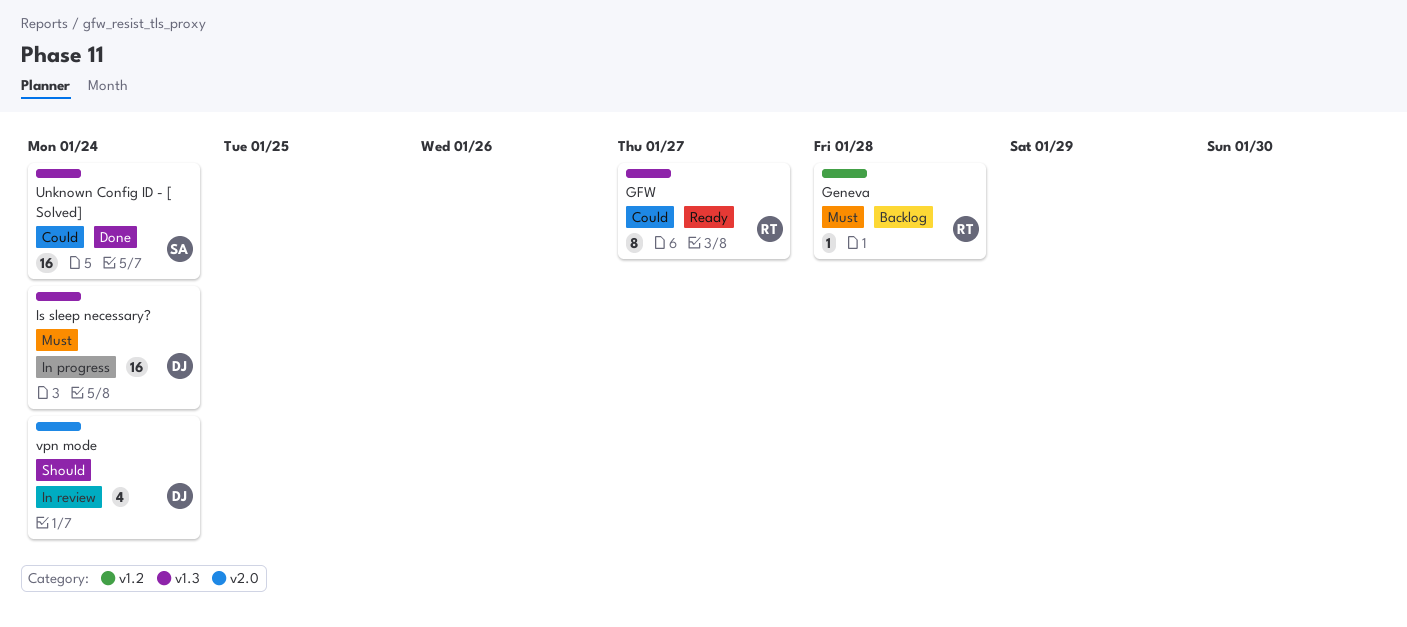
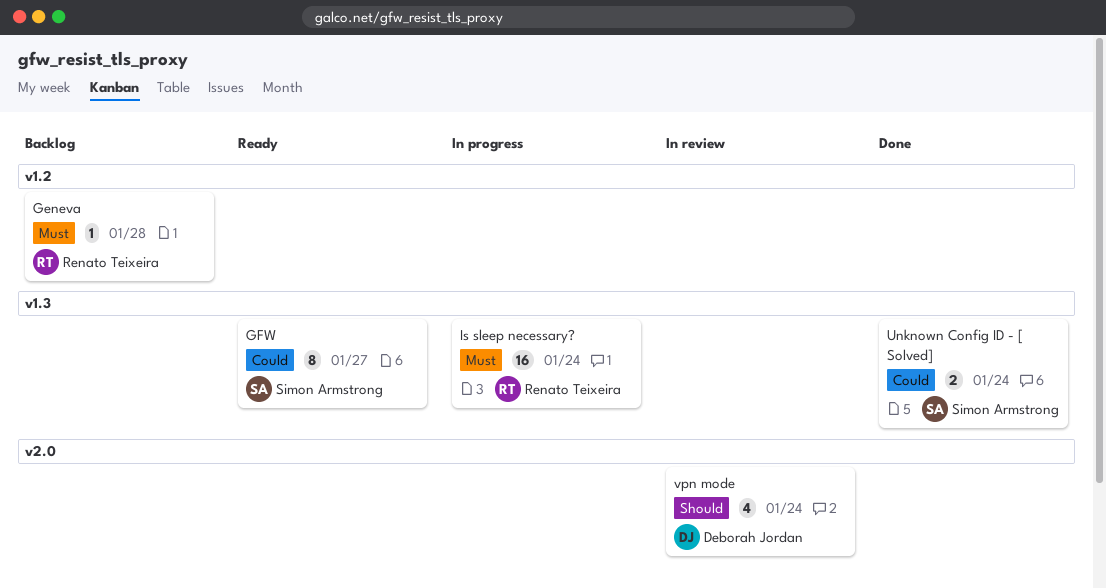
GFW, owner: Renato Teixeira -> Simon Armstrong
Is sleep necessary?, owner: Deborah Jordan -> Renato Teixeira
Unknown Config ID - [ Solved], estimate: 16 -> 2

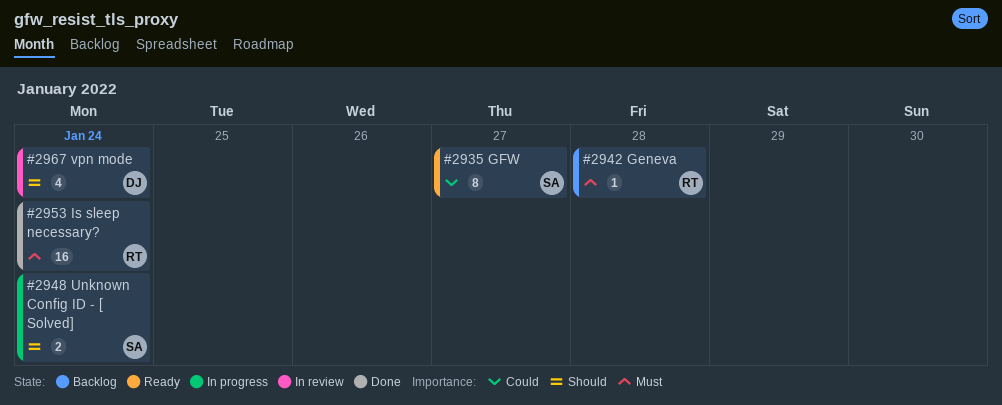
Is sleep necessary?, status: In progress -> Done
Unknown Config ID - [ Solved], status: Done -> In progress
Unknown Config ID - [ Solved], priority: Could -> Should

